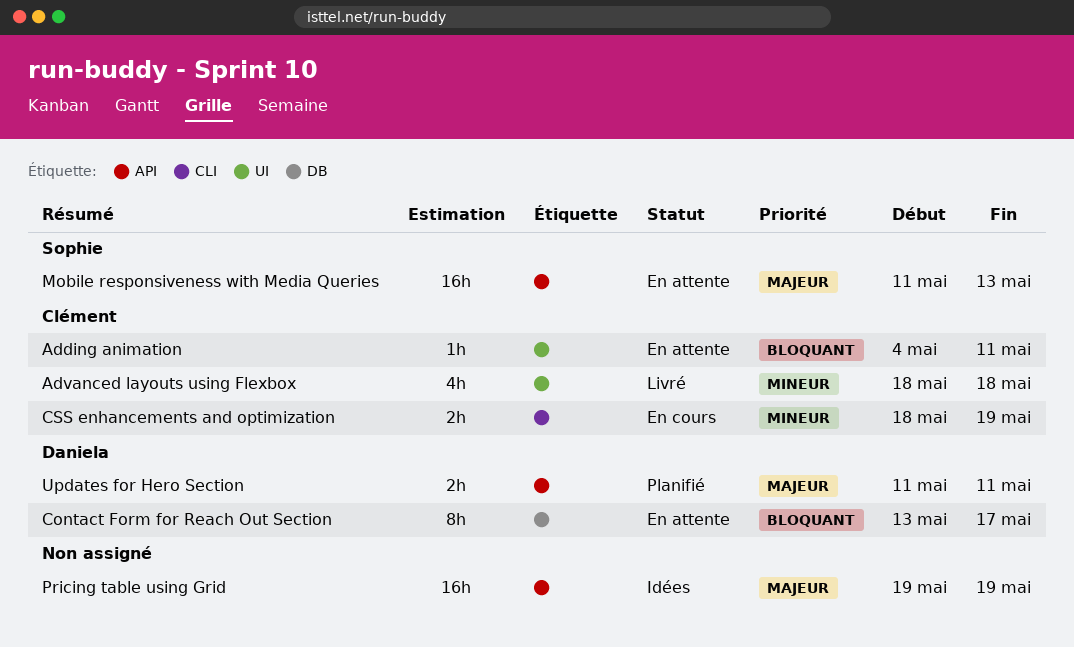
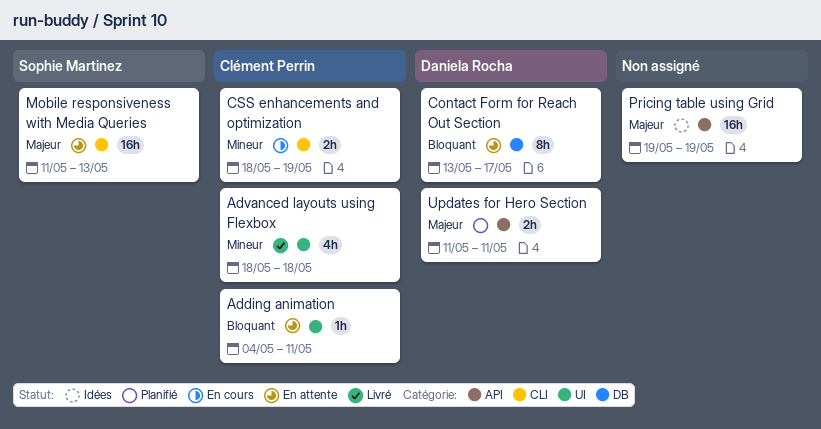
Mobile responsiveness with Media Queries, label: API -> CLI

